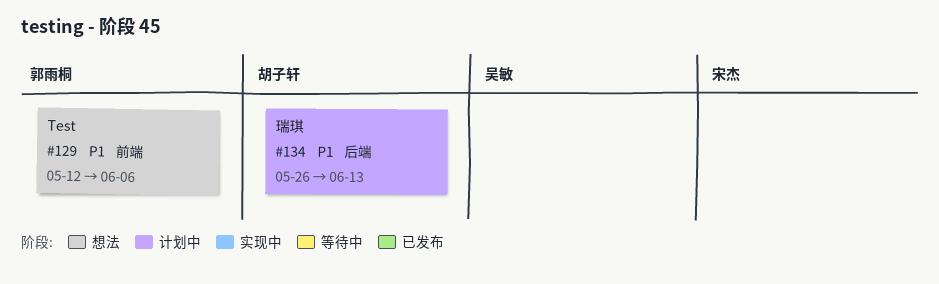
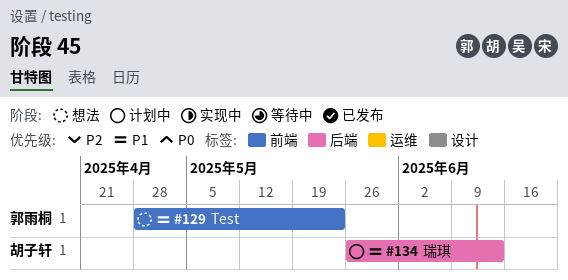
#129, start: May 12 -> Apr 28
#129, due: Jun 6 -> May 23

